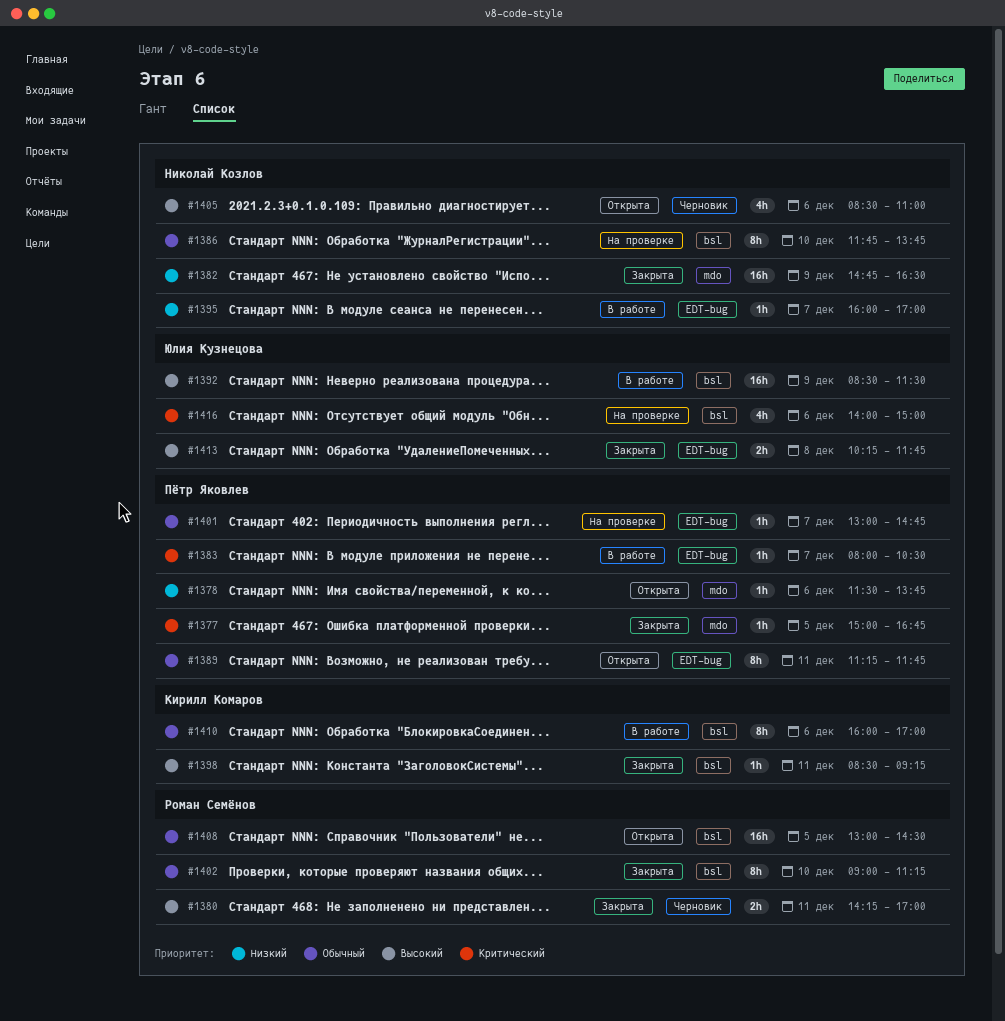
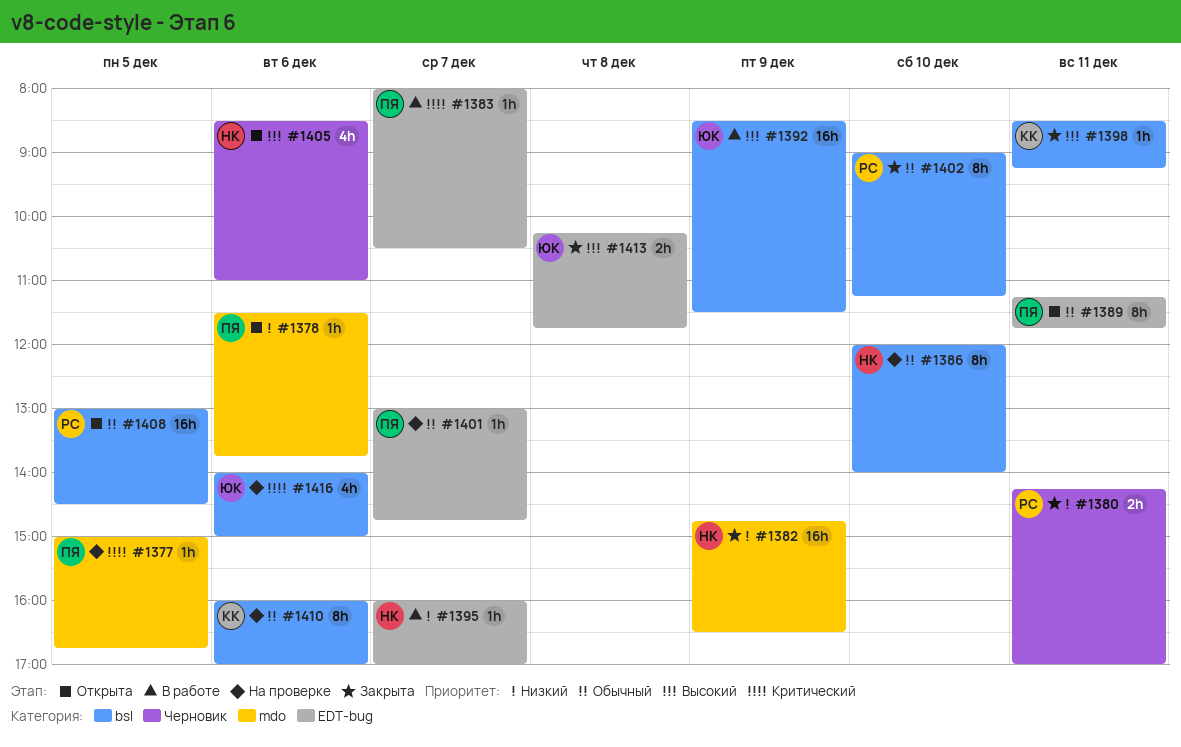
#1377, status: Закрыта -> На проверке
#1380, priority: Высокий -> Низкий
#1386, begins: 11:45 -> 12:00
#1386, ends: 13:45 -> 14:00
#1410, status: В работе -> На проверке

